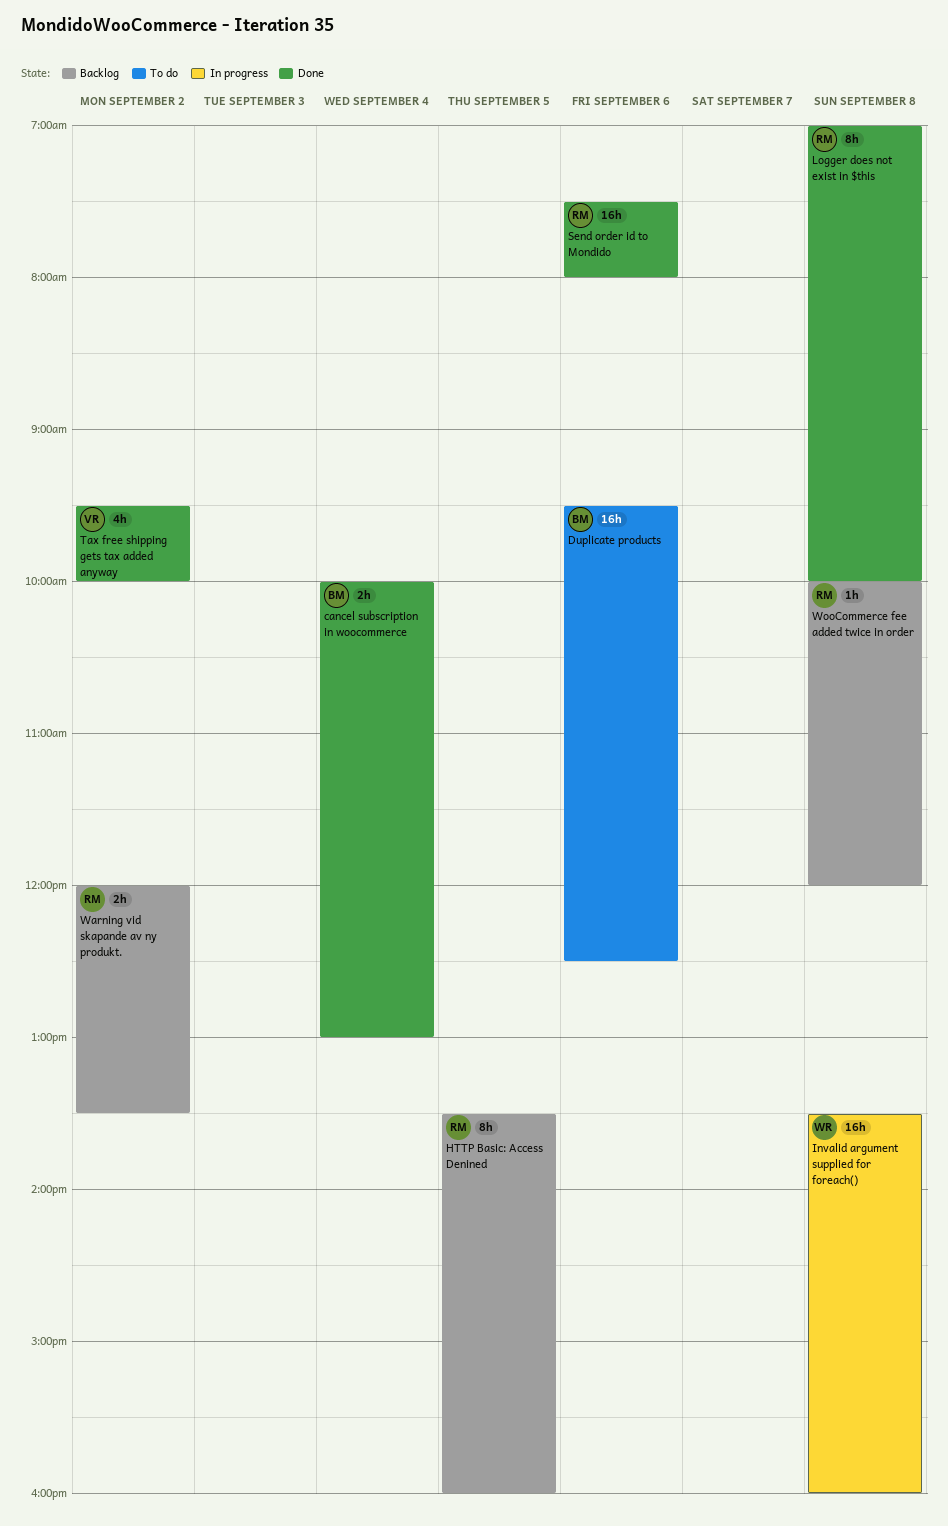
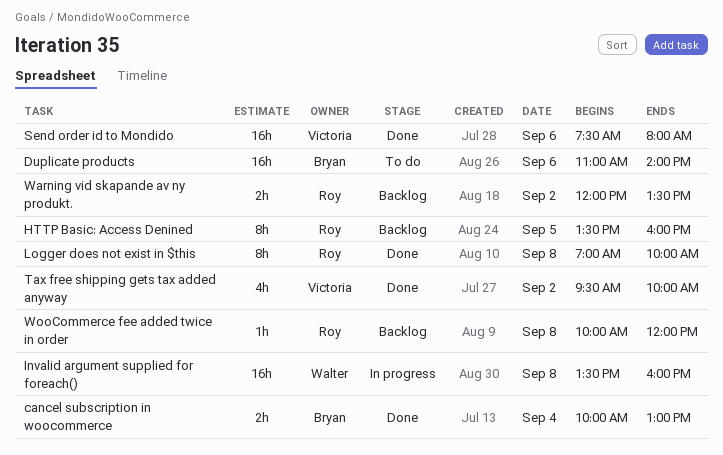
Duplicate products, begins: 09:30 -> 11:00
Duplicate products, ends: 12:30 -> 14:00
Send order id to Mondido, owner: Roy -> Victoria

